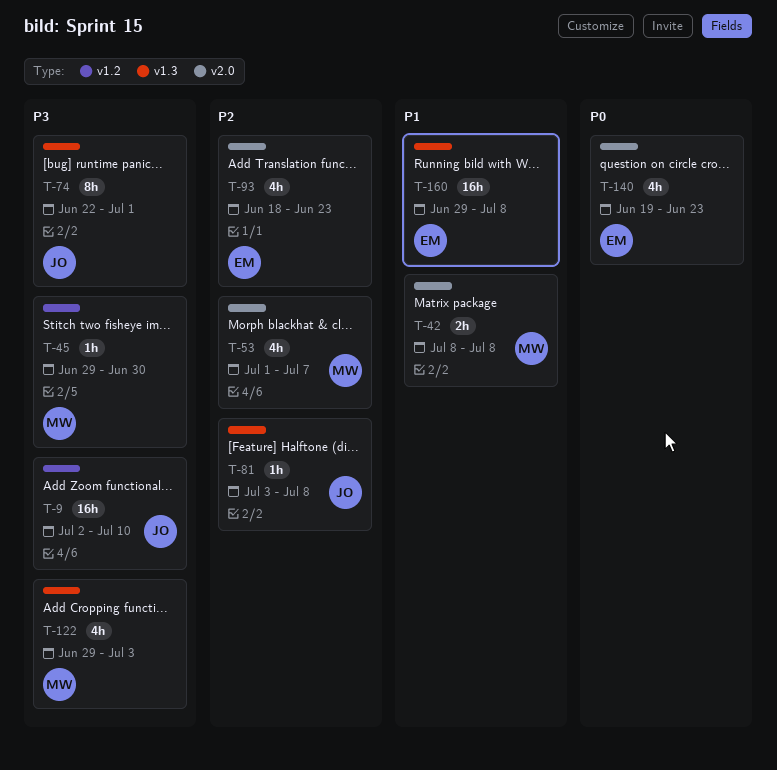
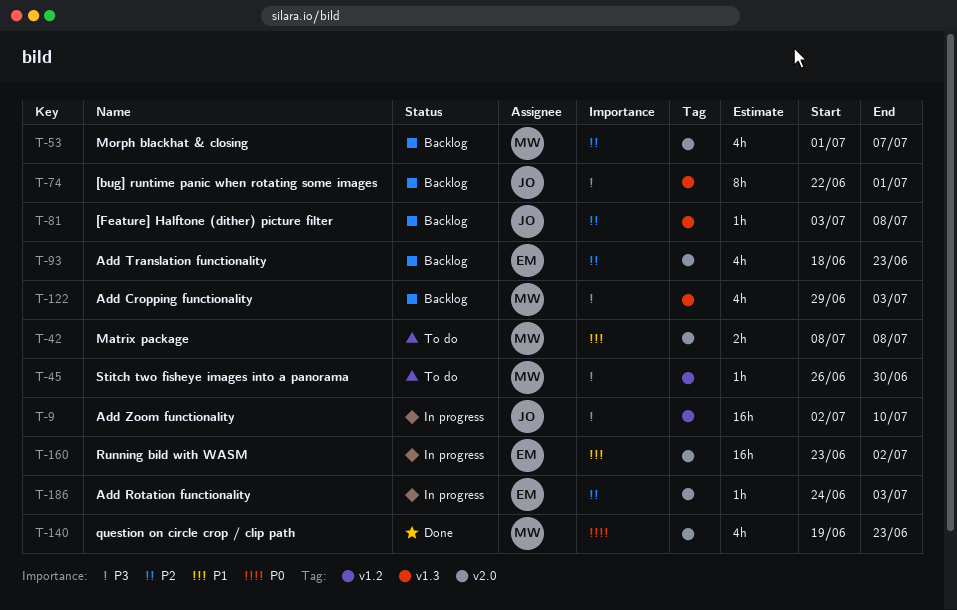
T-45, start: Jun 29 -> Jun 26
T-140, owner: EM -> MW
T-160, label: v1.3 -> v2.0
T-160, start: Jun 29 -> Jun 23
T-160, due: Jul 8 -> Jul 2
T-186: none -> present

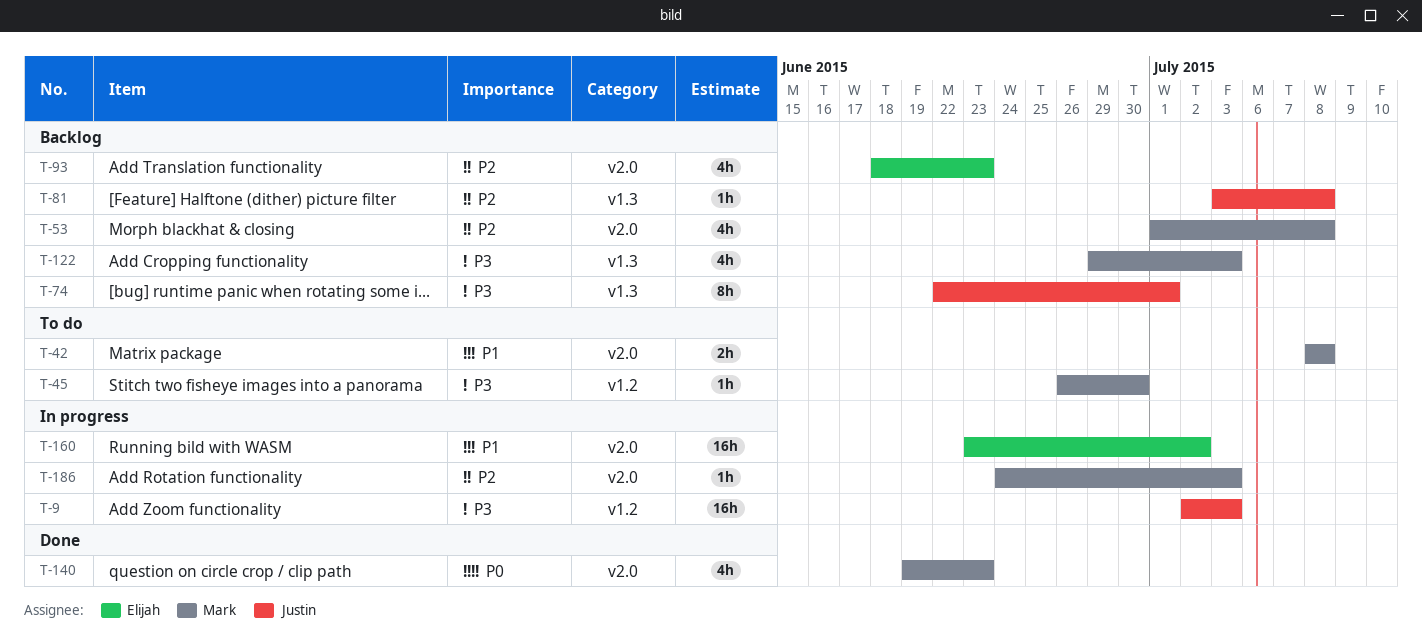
T-9, due: Jul 10 -> Jul 3
T-53, due: Jul 7 -> Jul 8
T-186, owner: Elijah -> Mark

